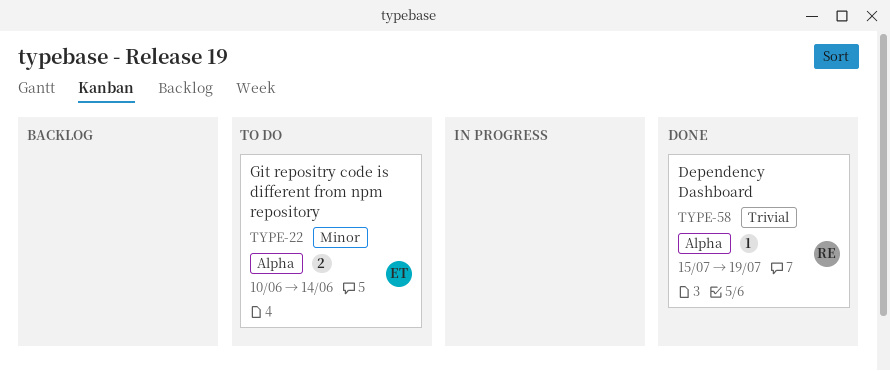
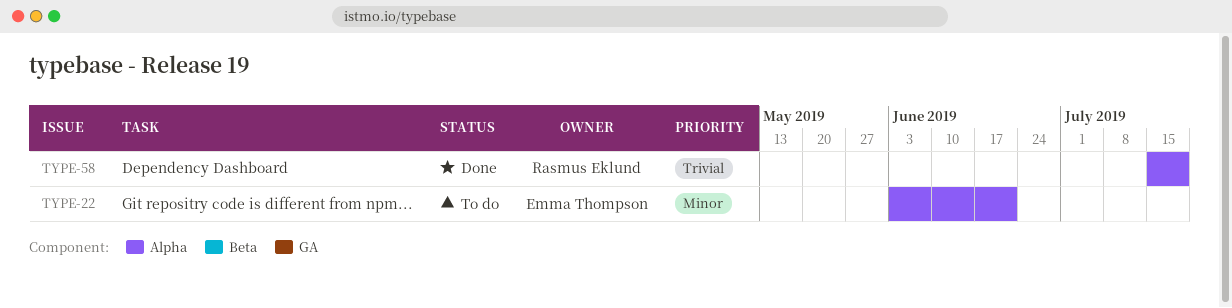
TYPE-22, start: Jun 10 -> Jun 3
TYPE-22, due: Jun 14 -> Jun 21

